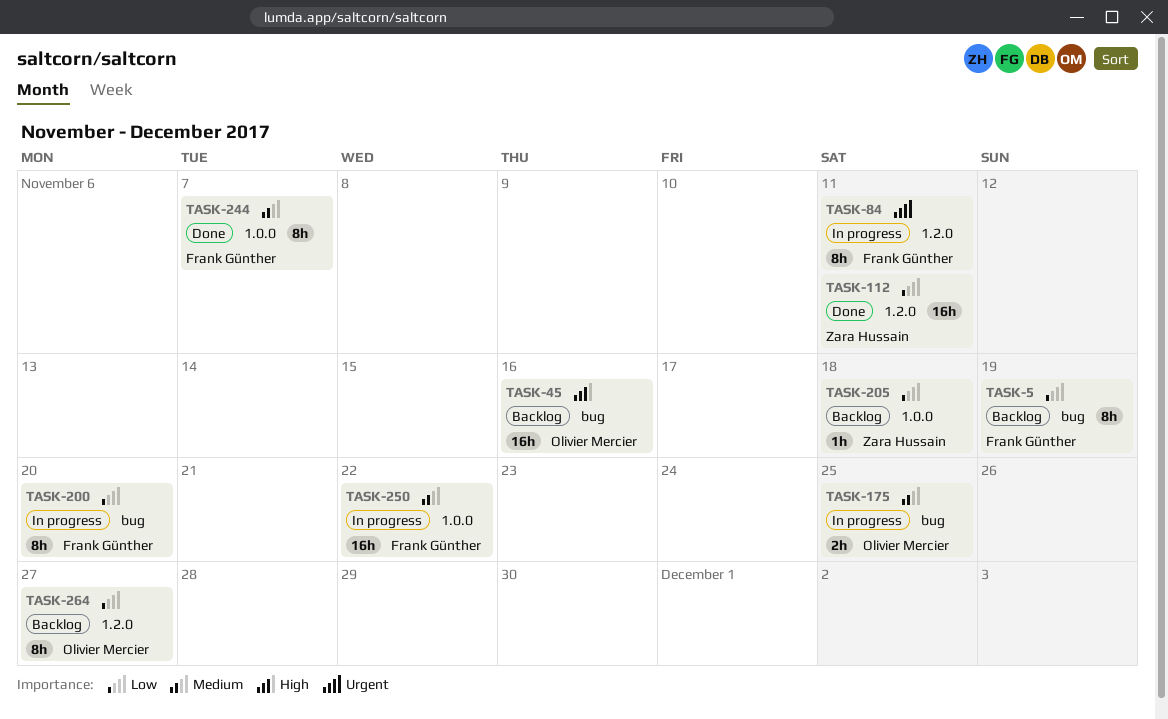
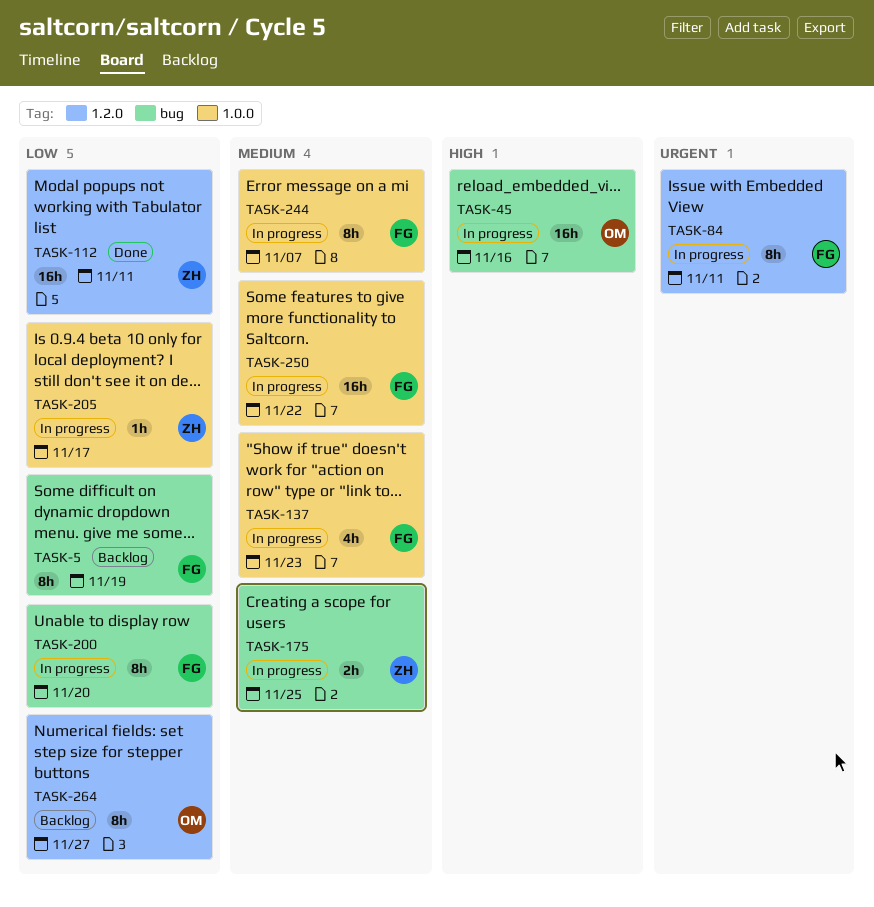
TASK-45, status: Backlog -> In progress
TASK-137: none -> present
TASK-175, owner: Olivier Mercier -> Zara Hussain
TASK-205, status: Backlog -> In progress
TASK-205, due: Nov 18 -> Nov 17
TASK-244, status: Done -> In progress

